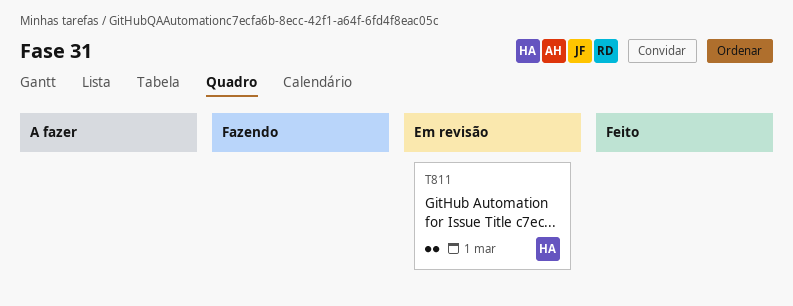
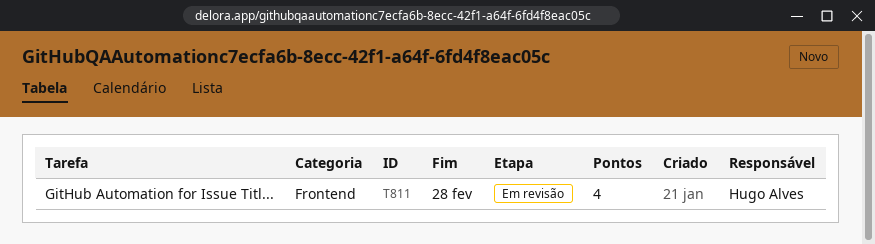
T811, estimate: 2 -> 4
T811, due: Mar 1 -> Feb 28

